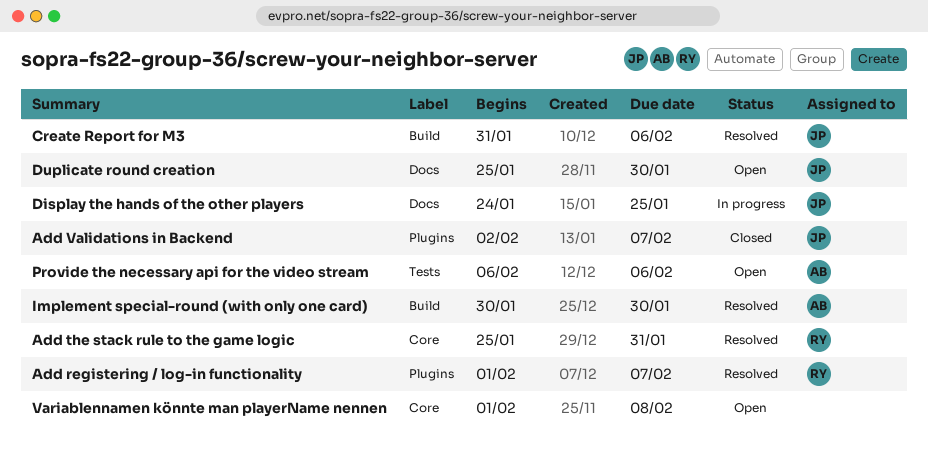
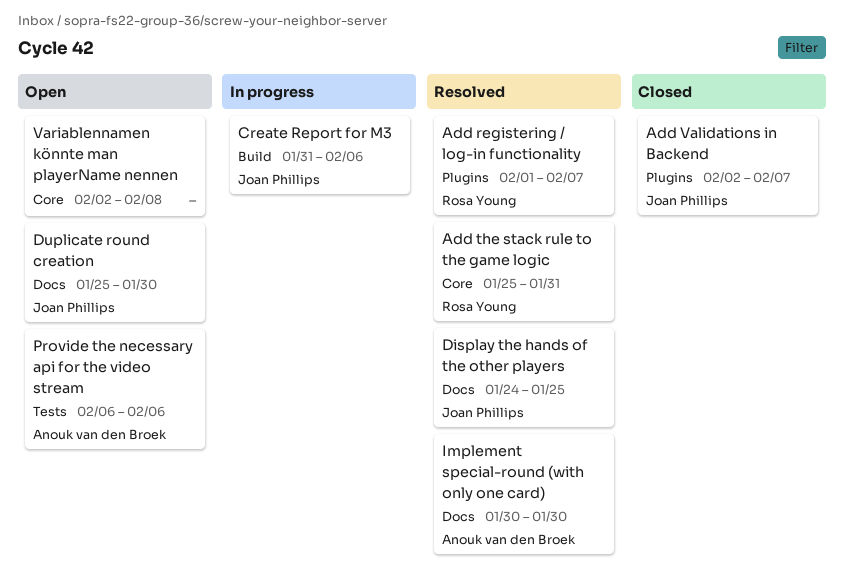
Create Report for M3, status: Resolved -> In progress
Display the hands of the other players, status: In progress -> Resolved
Implement special-round (with only one card), label: Build -> Docs
Variablennamen könnte man playerName nennen, start: Feb 1 -> Feb 2

